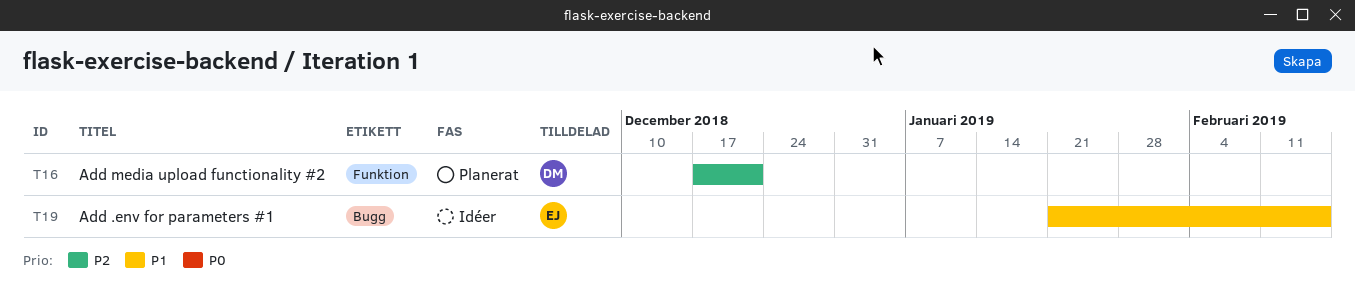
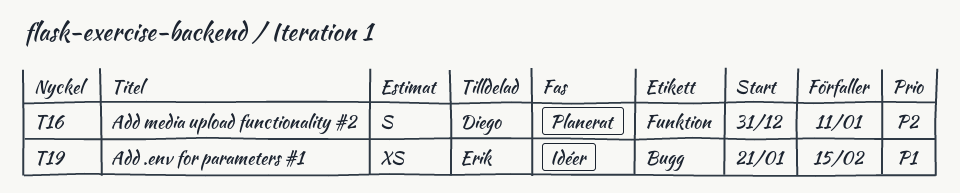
T16, start: Dec 17 -> Dec 31
T16, due: Dec 21 -> Jan 11

